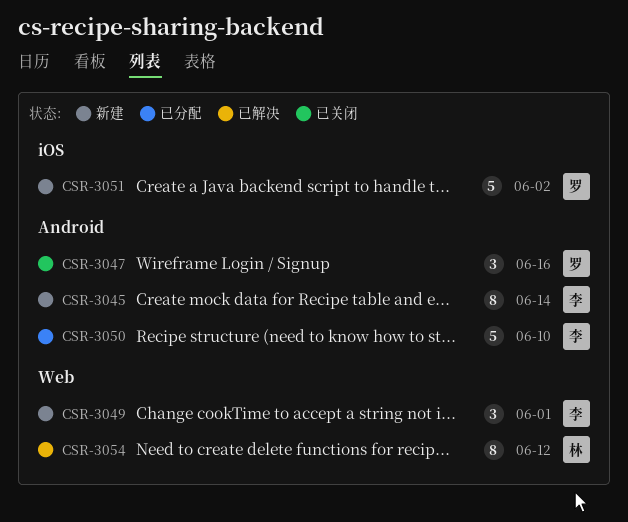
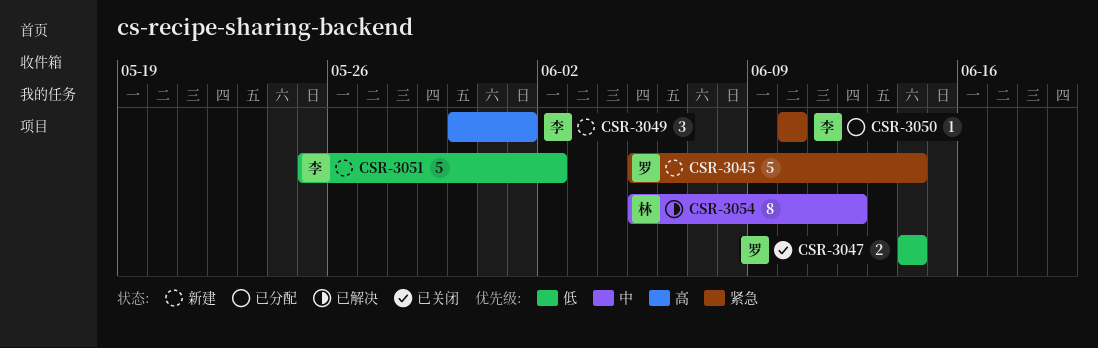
CSR-3045, owner: 李 -> 罗
CSR-3045, estimate: 8 -> 5
CSR-3047, estimate: 3 -> 2
CSR-3047, due: Jun 16 -> Jun 14
CSR-3050, estimate: 5 -> 1
CSR-3051, owner: 罗 -> 李

